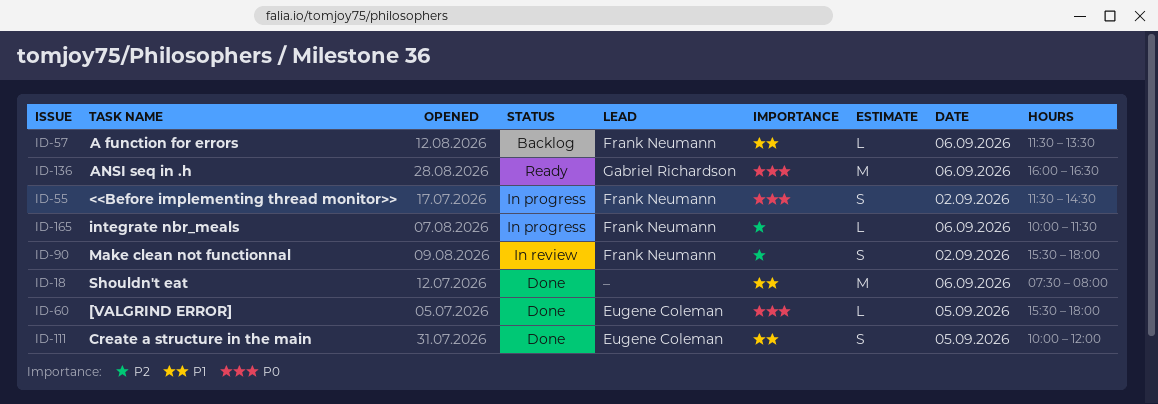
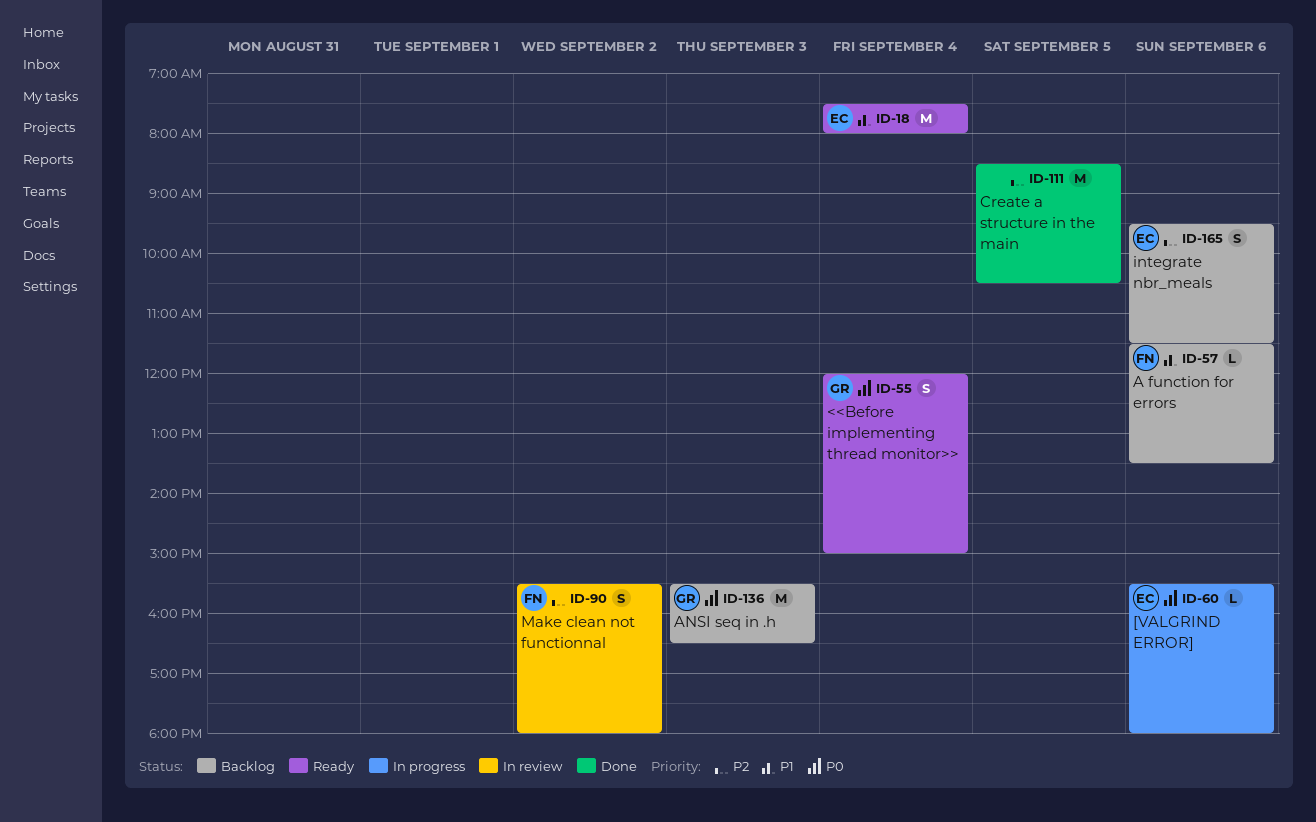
ID-18, status: Done -> Ready
ID-18, owner: none -> Eugene Coleman
ID-18, day: Sep 6 -> Sep 4
ID-55, status: In progress -> Ready
ID-55, owner: Frank Neumann -> Gabriel Richardson
ID-55, day: Sep 2 -> Sep 4
ID-55, begins: 11:30 -> 12:00
ID-55, ends: 14:30 -> 15:00
ID-60, status: Done -> In progress
ID-60, day: Sep 5 -> Sep 6
ID-111, owner: Eugene Coleman -> none
ID-111, priority: P1 -> P2
ID-111, estimate: S -> M
ID-111, begins: 10:00 -> 08:30
ID-111, ends: 12:00 -> 10:30
ID-136, status: Ready -> Backlog
ID-136, day: Sep 6 -> Sep 3
ID-136, begins: 16:00 -> 15:30
ID-165, status: In progress -> Backlog
ID-165, owner: Frank Neumann -> Eugene Coleman
ID-165, estimate: L -> S
ID-165, begins: 10:00 -> 09:30

